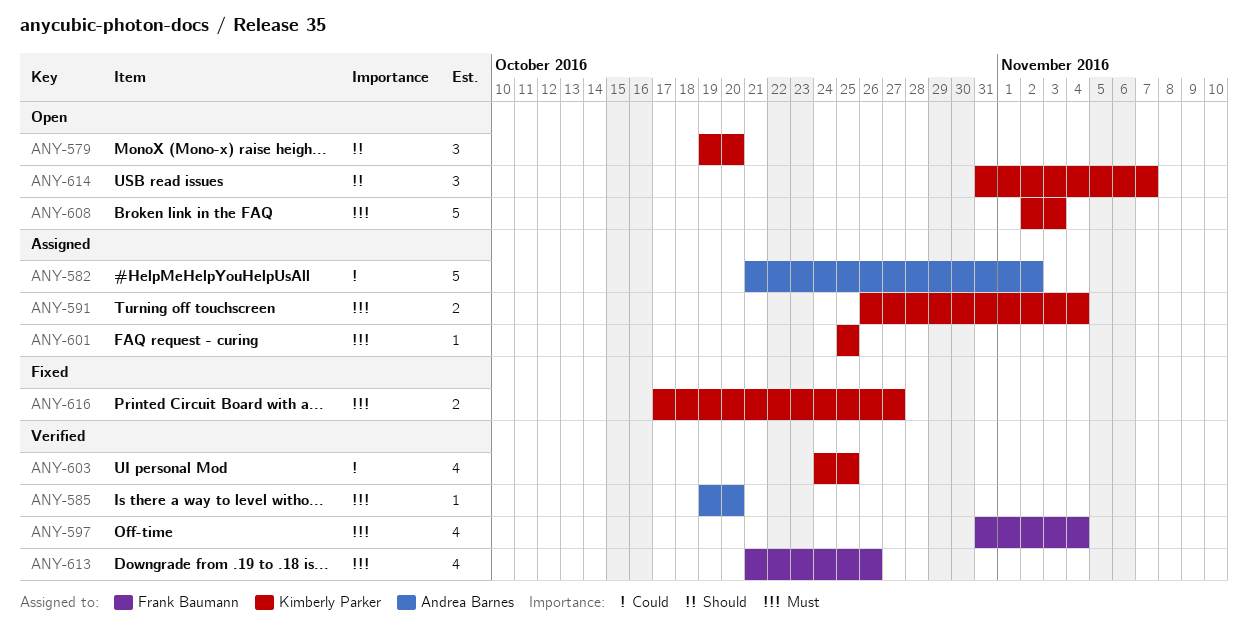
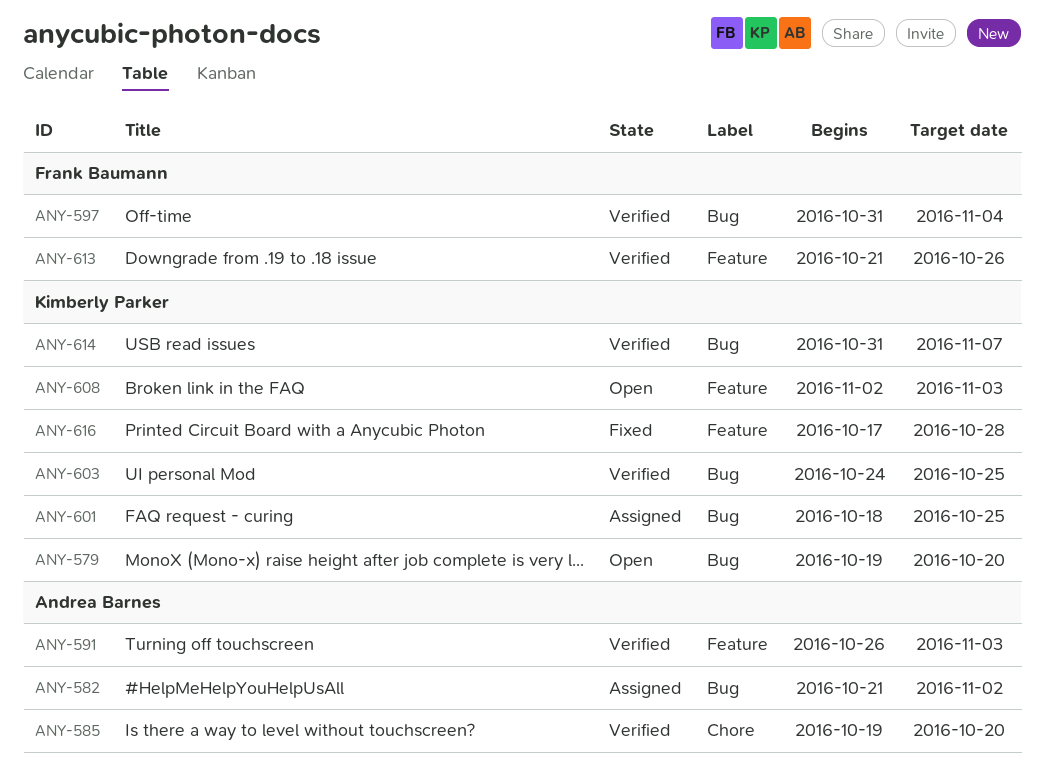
ANY-591, status: Assigned -> Verified
ANY-591, owner: Kimberly Parker -> Andrea Barnes
ANY-591, due: Nov 4 -> Nov 3
ANY-601, start: Oct 25 -> Oct 18
ANY-614, status: Open -> Verified
ANY-616, due: Oct 27 -> Oct 28

